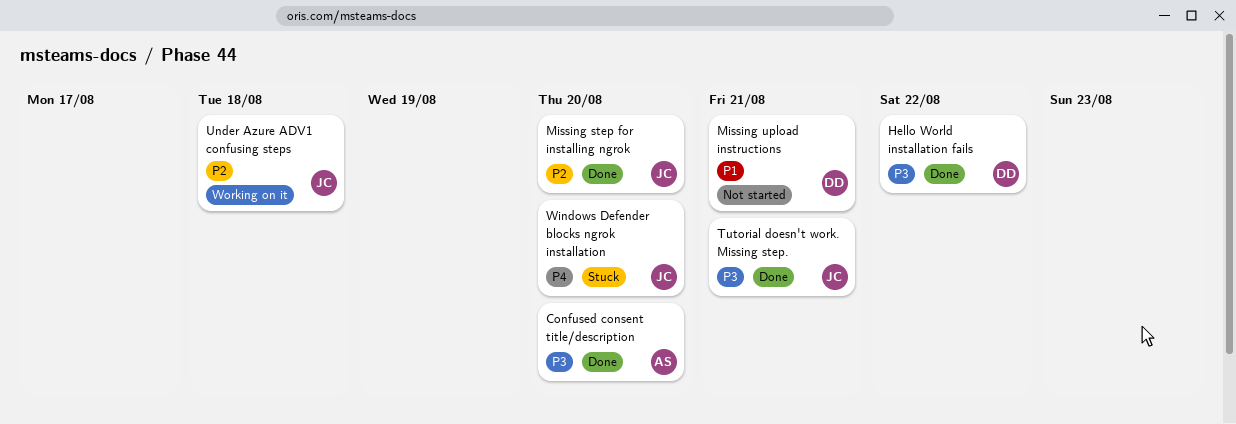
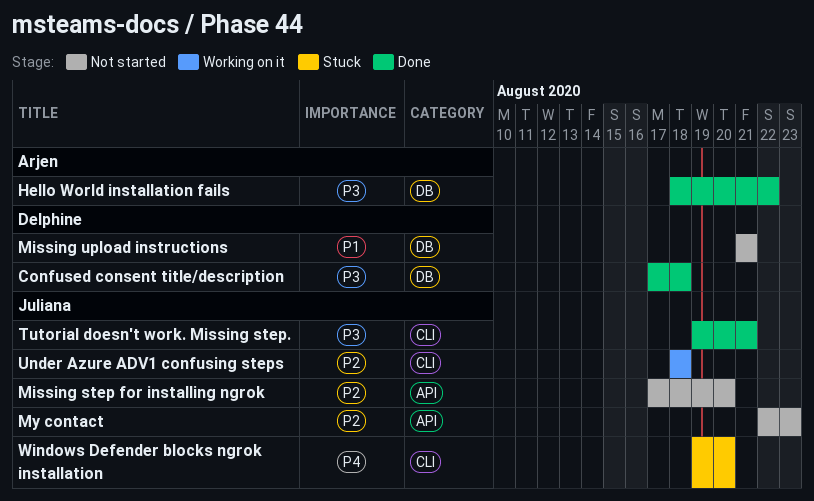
Confused consent title/description, owner: Arjen -> Delphine
Confused consent title/description, due: Aug 20 -> Aug 18
Hello World installation fails, owner: Delphine -> Arjen
Missing step for installing ngrok, status: Done -> Not started
My contact: none -> present

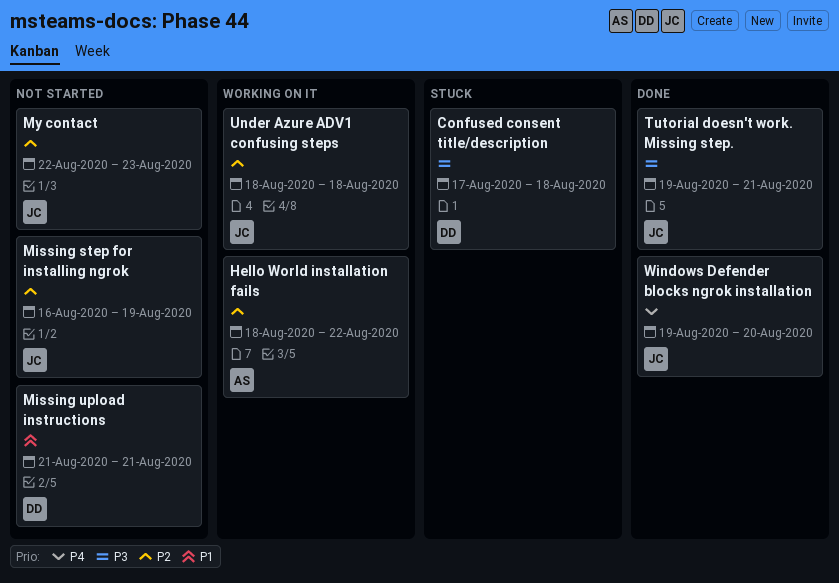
Confused consent title/description, status: Done -> Stuck
Hello World installation fails, status: Done -> Working on it
Hello World installation fails, priority: P3 -> P2
Missing step for installing ngrok, start: Aug 17 -> Aug 16
Missing step for installing ngrok, due: Aug 20 -> Aug 19
Windows Defender blocks ngrok installation, status: Stuck -> Done

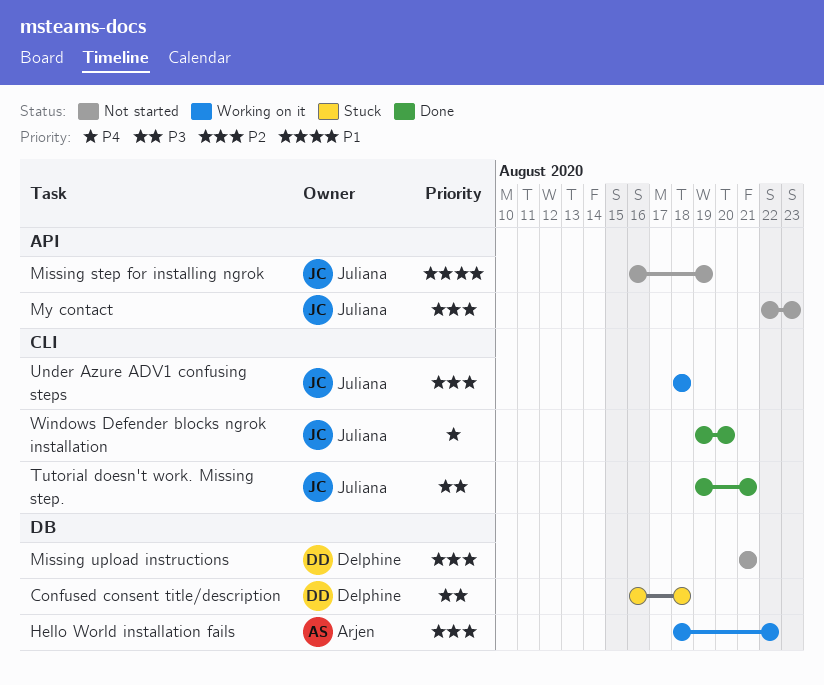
Confused consent title/description, start: Aug 17 -> Aug 16
Missing step for installing ngrok, priority: P2 -> P1
Missing upload instructions, priority: P1 -> P2

